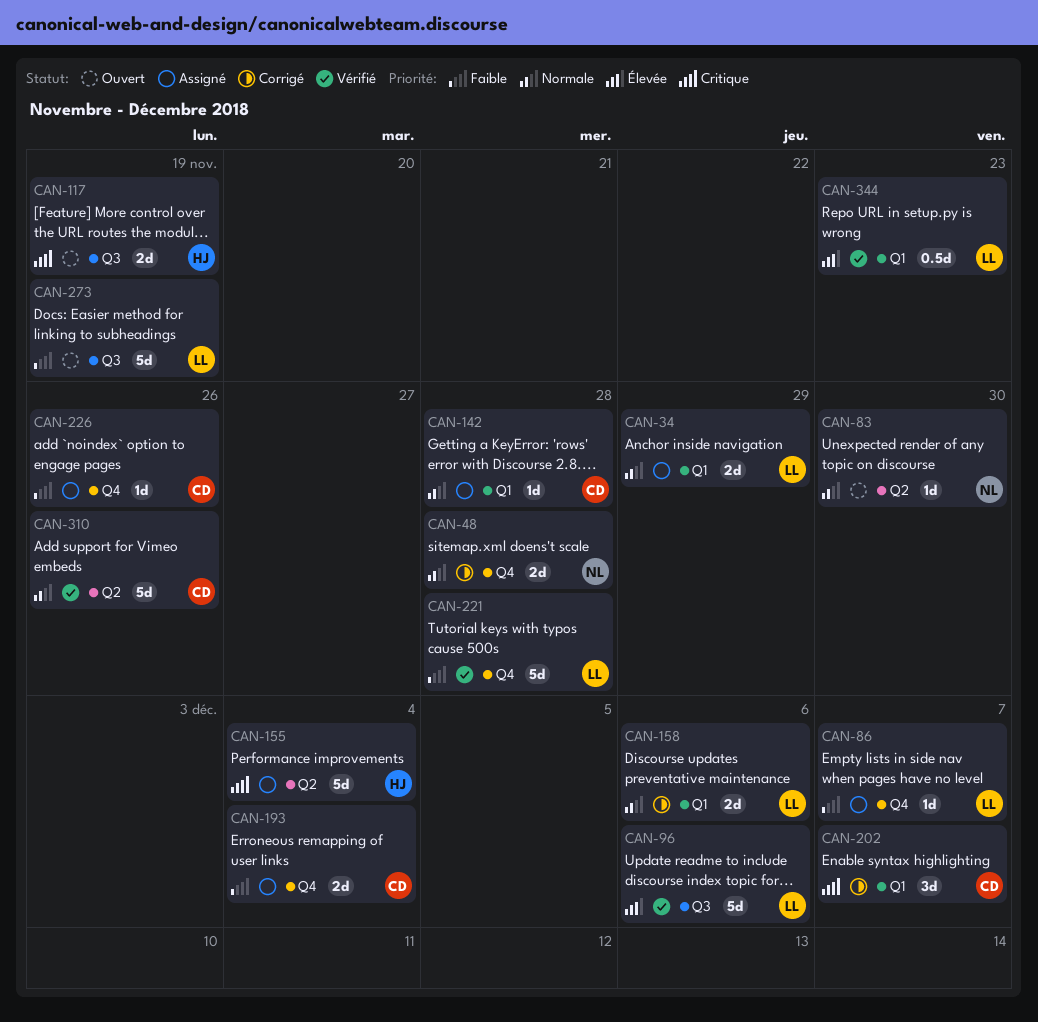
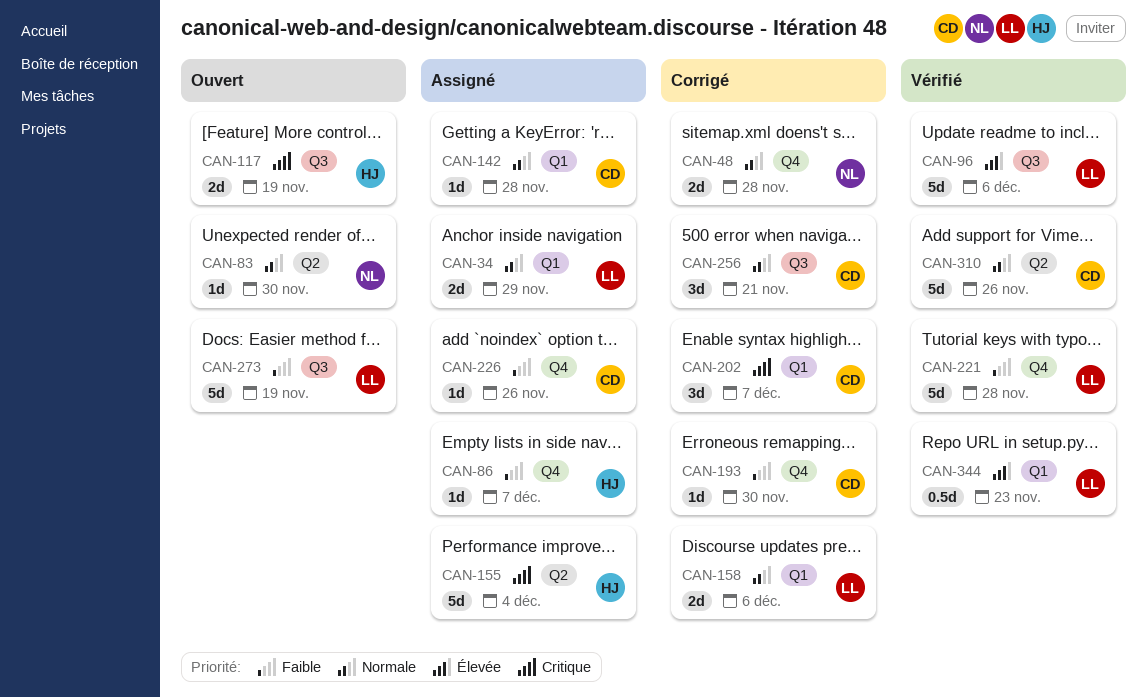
CAN-86, owner: LL -> HJ
CAN-193, status: Assigné -> Corrigé
CAN-193, estimate: 2d -> 1d
CAN-193, due: Dec 4 -> Nov 30
CAN-256: none -> present

